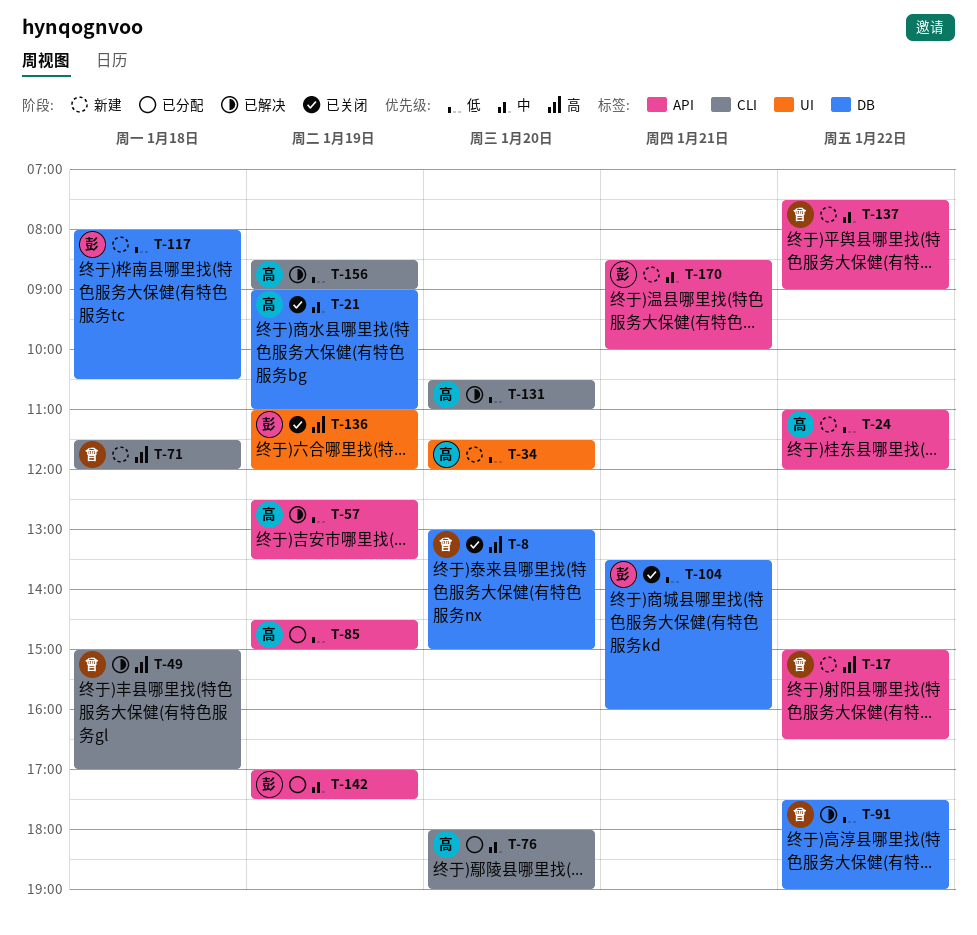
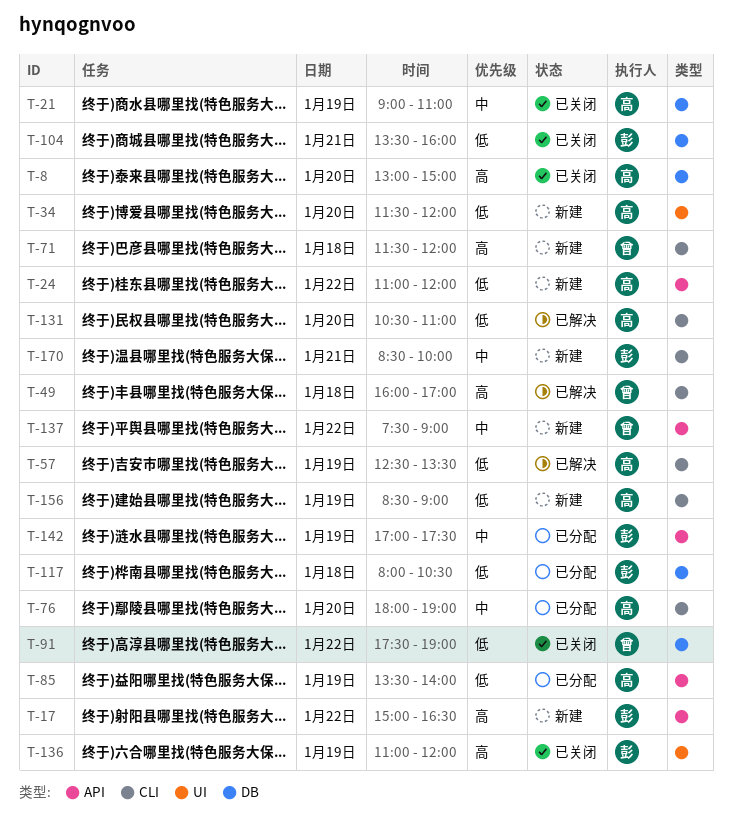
T-8, owner: 曾 -> 高
T-17, owner: 曾 -> 彭
T-49, begins: 15:00 -> 16:00
T-57, label: API -> CLI
T-85, begins: 14:30 -> 13:30
T-85, ends: 15:00 -> 14:00
T-91, status: 已解决 -> 已关闭
T-117, status: 新建 -> 已分配
T-156, status: 已解决 -> 新建
T-170, label: API -> CLI

